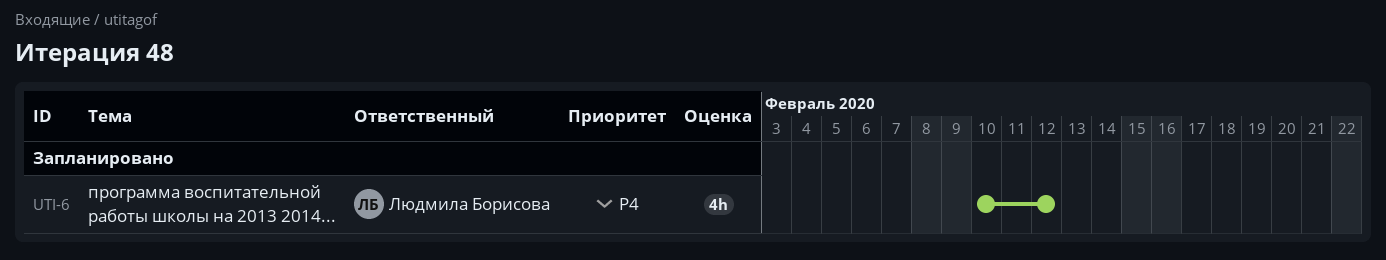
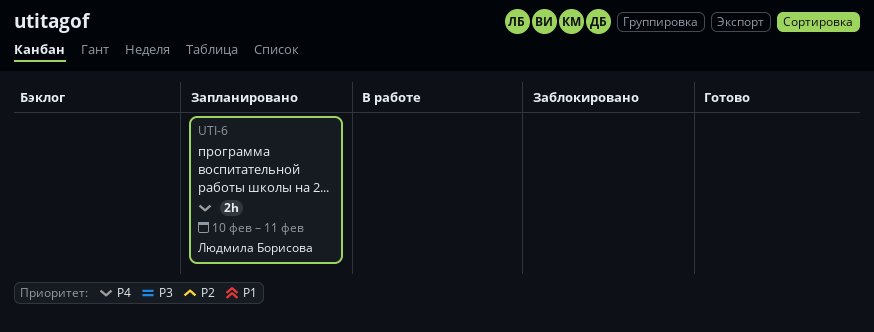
UTI-6, estimate: 4h -> 2h
UTI-6, due: Feb 12 -> Feb 11

